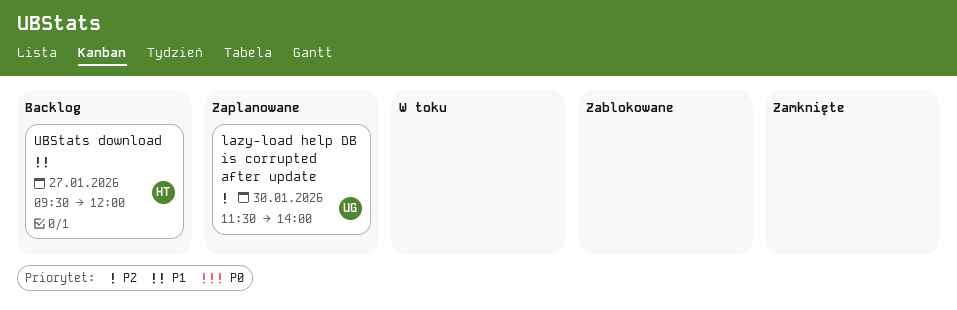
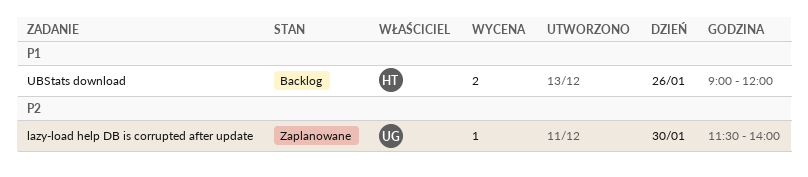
UBStats download, day: Jan 27 -> Jan 26
UBStats download, begins: 09:30 -> 09:00

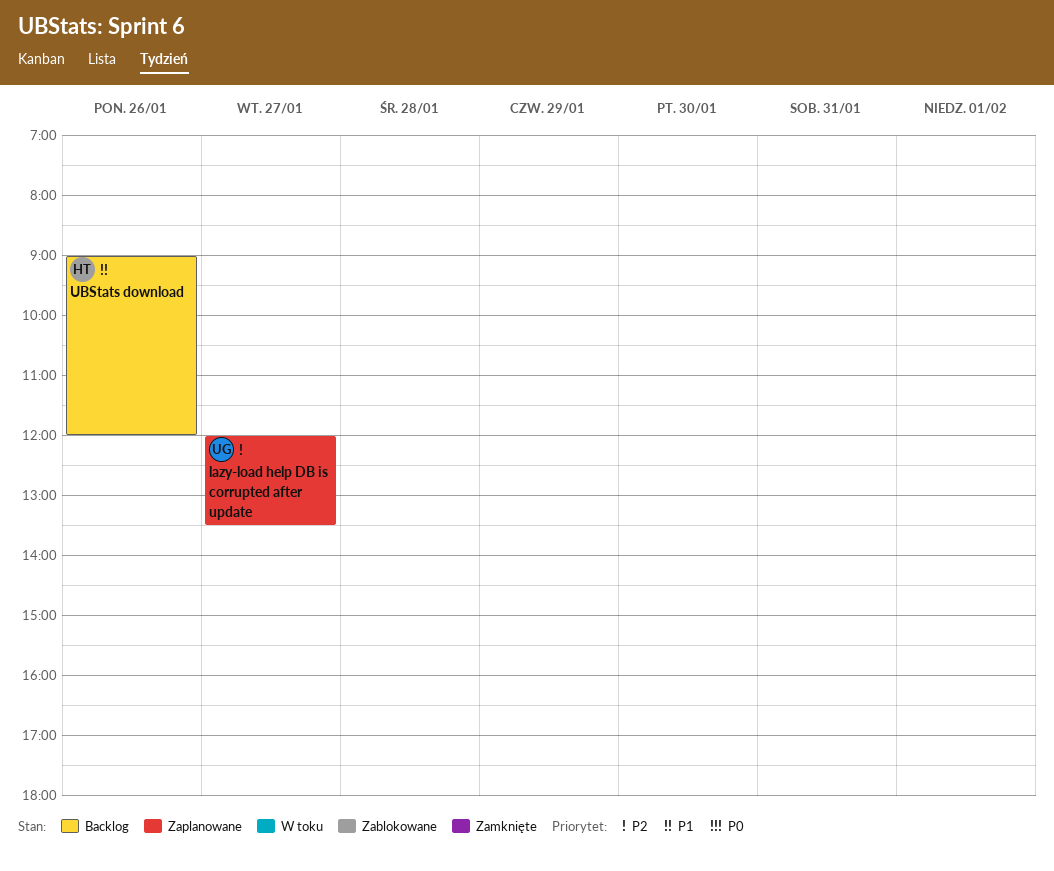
lazy-load help DB is corrupted after update, day: Jan 30 -> Jan 27
lazy-load help DB is corrupted after update, begins: 11:30 -> 12:00
lazy-load help DB is corrupted after update, ends: 14:00 -> 13:30

